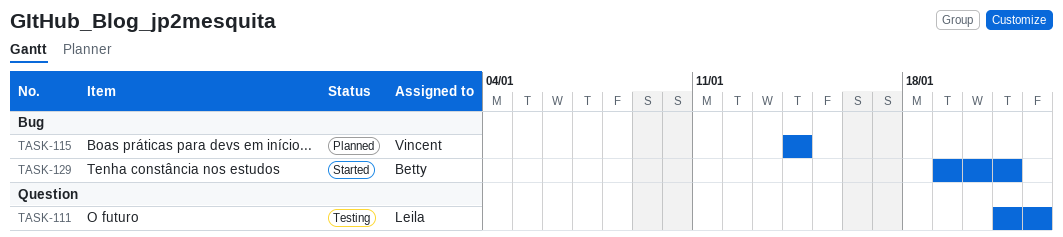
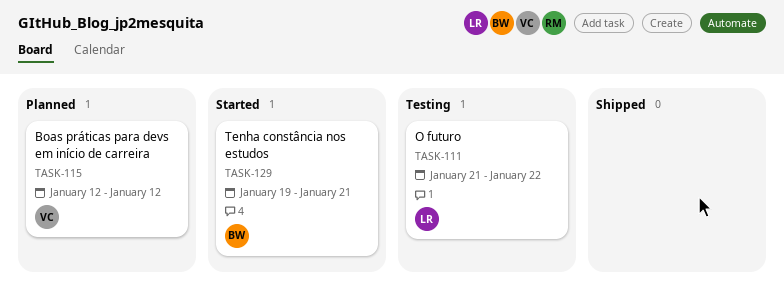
TASK-115, start: Jan 14 -> Jan 12
TASK-115, due: Jan 14 -> Jan 12

